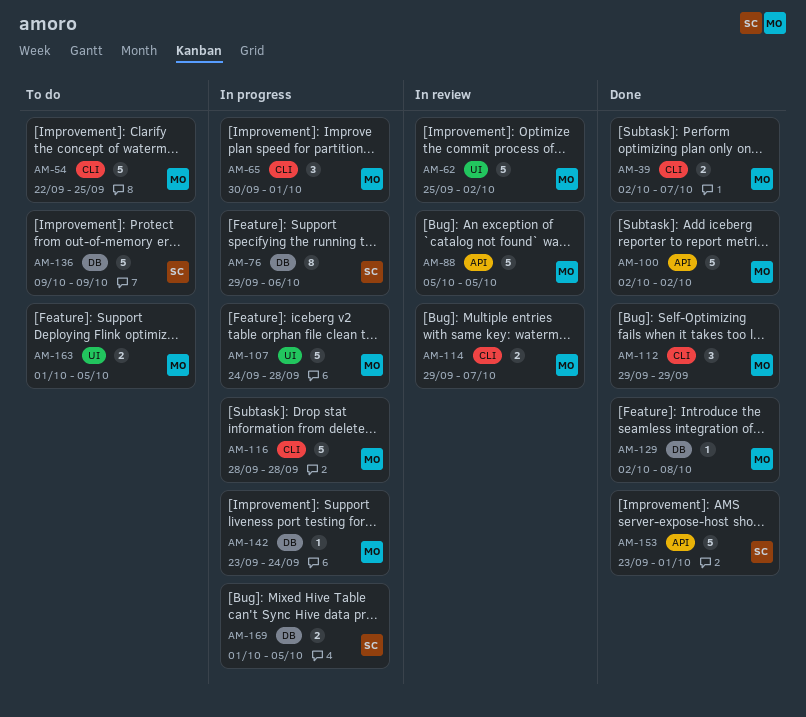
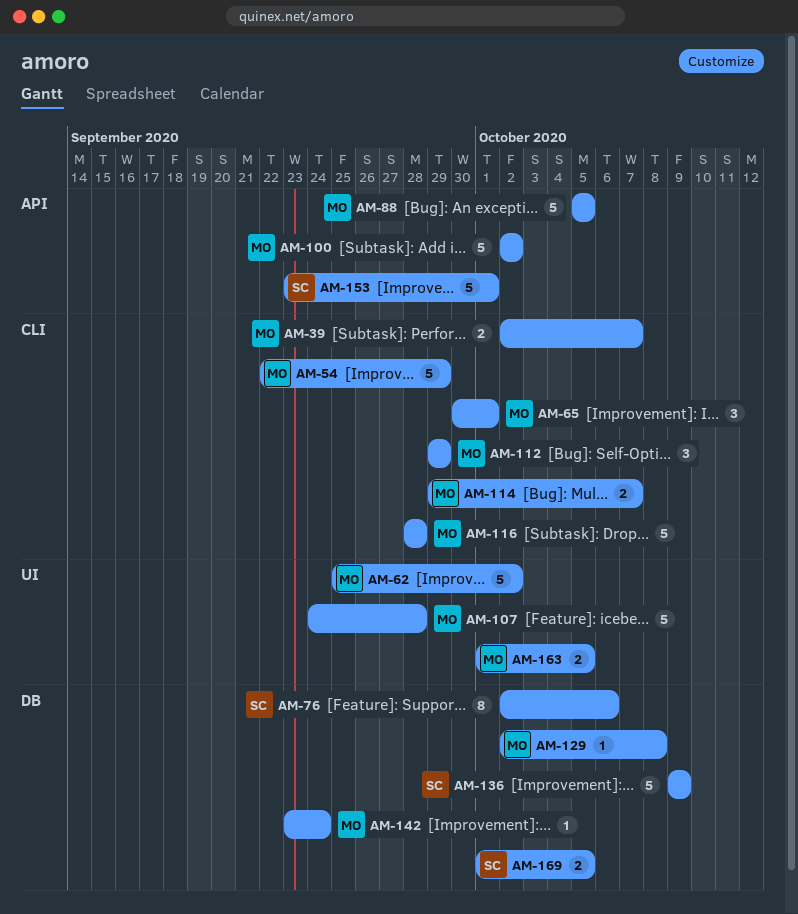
AM-54, due: Sep 25 -> Sep 29
AM-76, start: Sep 29 -> Oct 2

